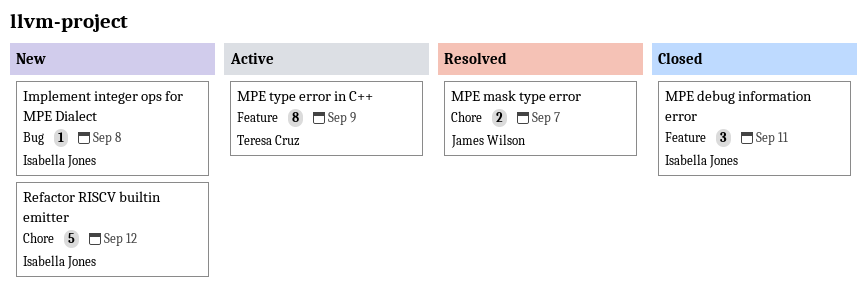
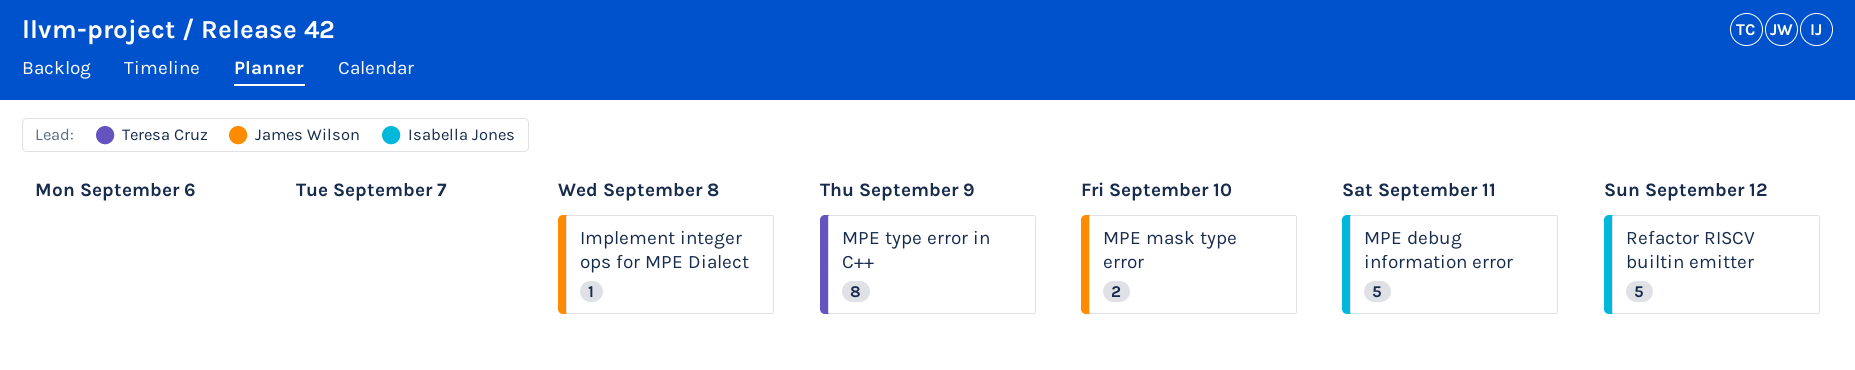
Implement integer ops for MPE Dialect, owner: Isabella Jones -> James Wilson
MPE debug information error, estimate: 3 -> 5
MPE mask type error, due: Sep 7 -> Sep 10

